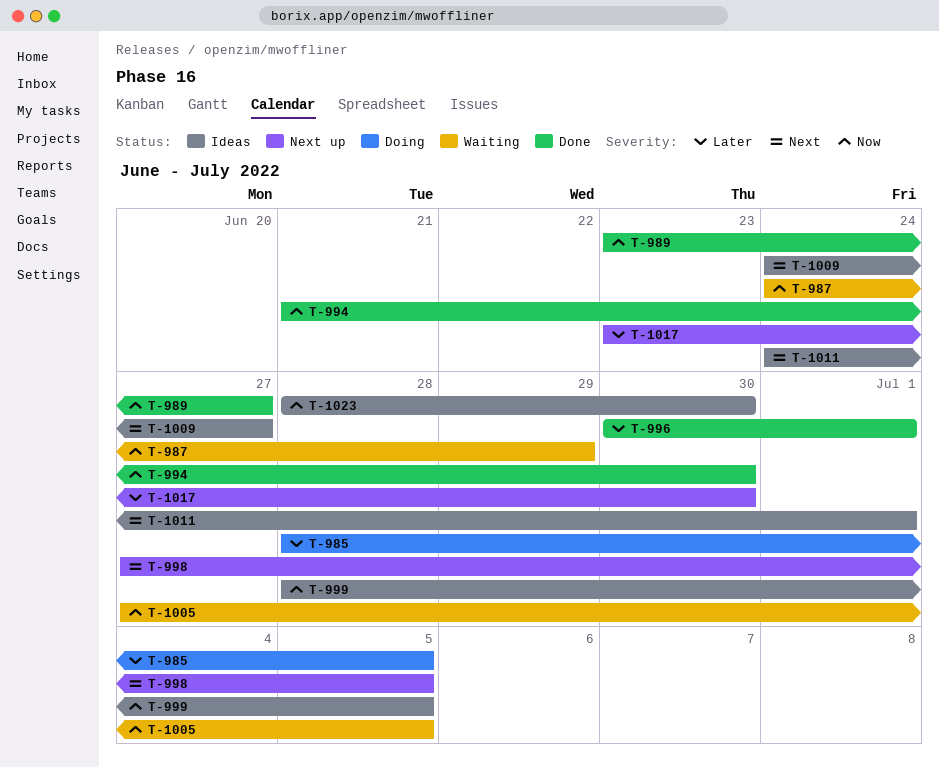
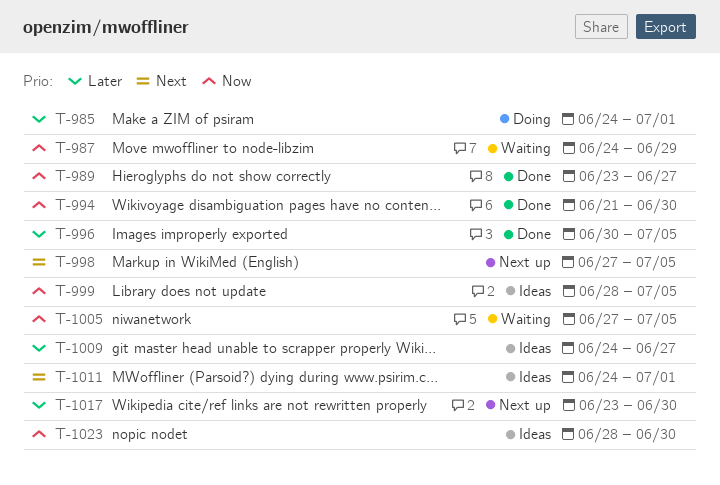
T-985, start: Jun 28 -> Jun 24
T-985, due: Jul 5 -> Jul 1
T-996, due: Jul 1 -> Jul 5
T-1009, priority: Next -> Later

